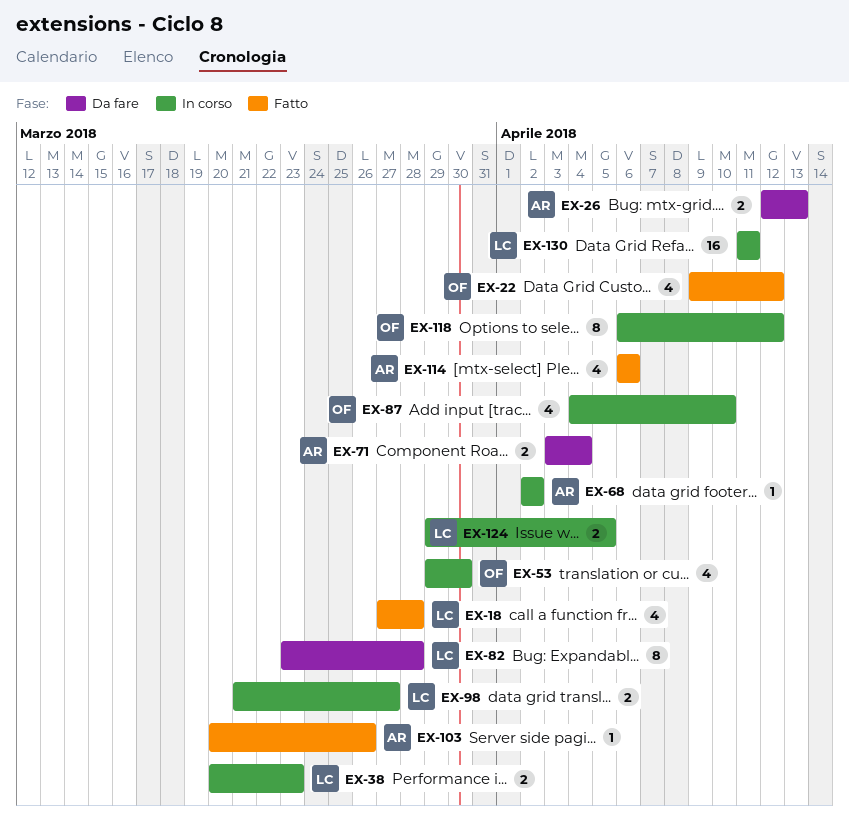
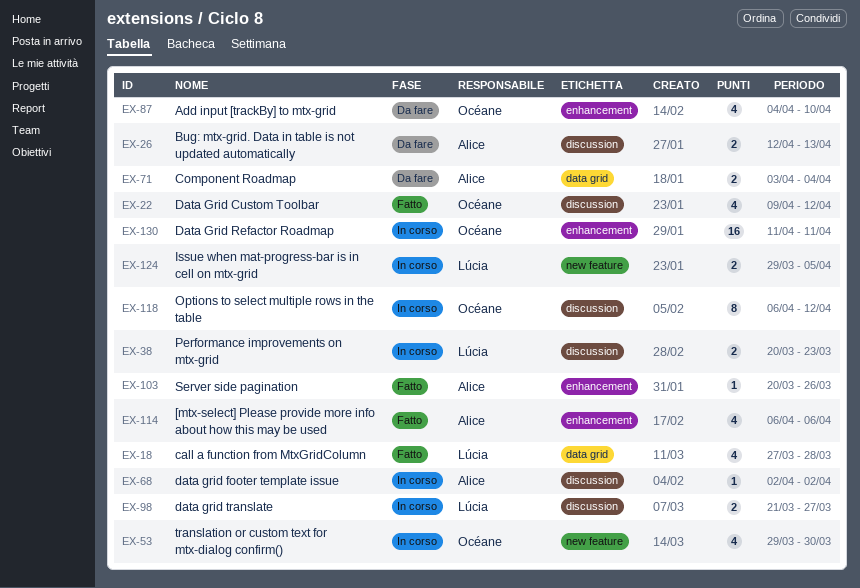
EX-82: present -> none
EX-87, status: In corso -> Da fare
EX-130, owner: Lúcia -> Océane

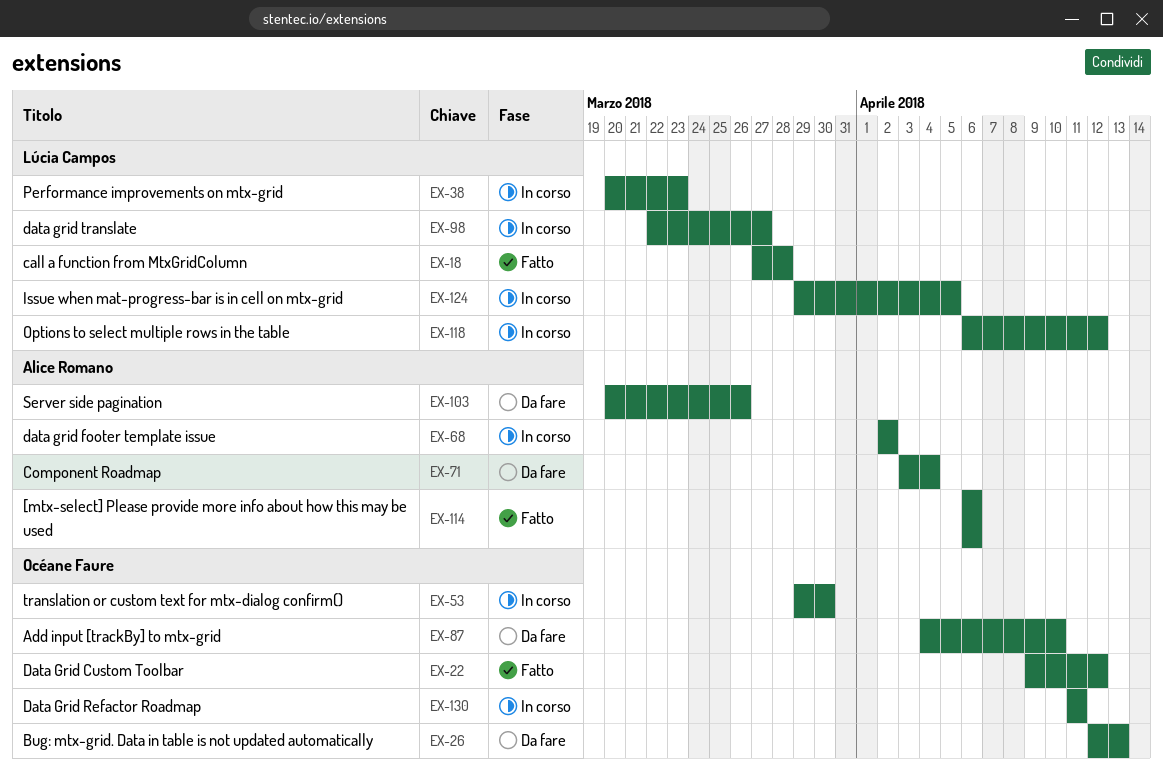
EX-26, owner: Alice Romano -> Océane Faure
EX-98, start: Mar 21 -> Mar 22
EX-103, status: Fatto -> Da fare
EX-118, owner: Océane Faure -> Lúcia Campos

